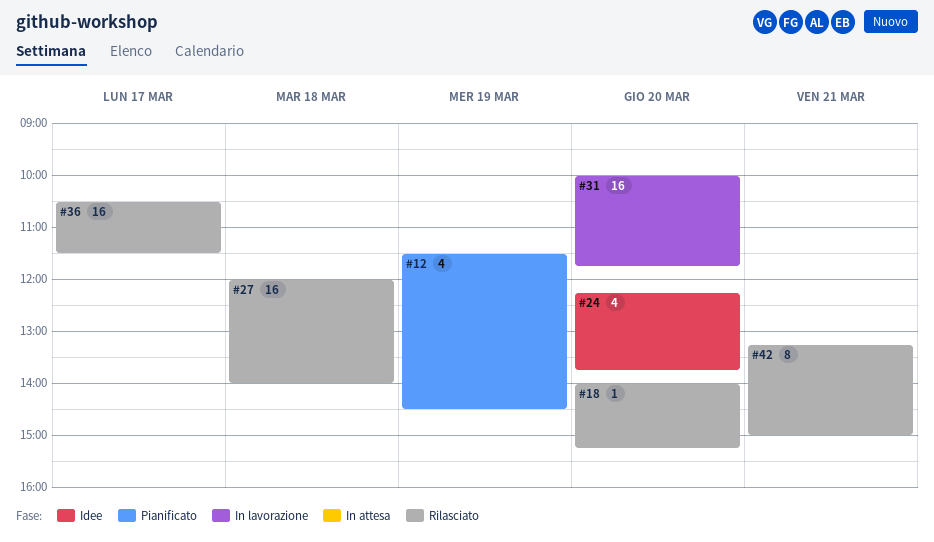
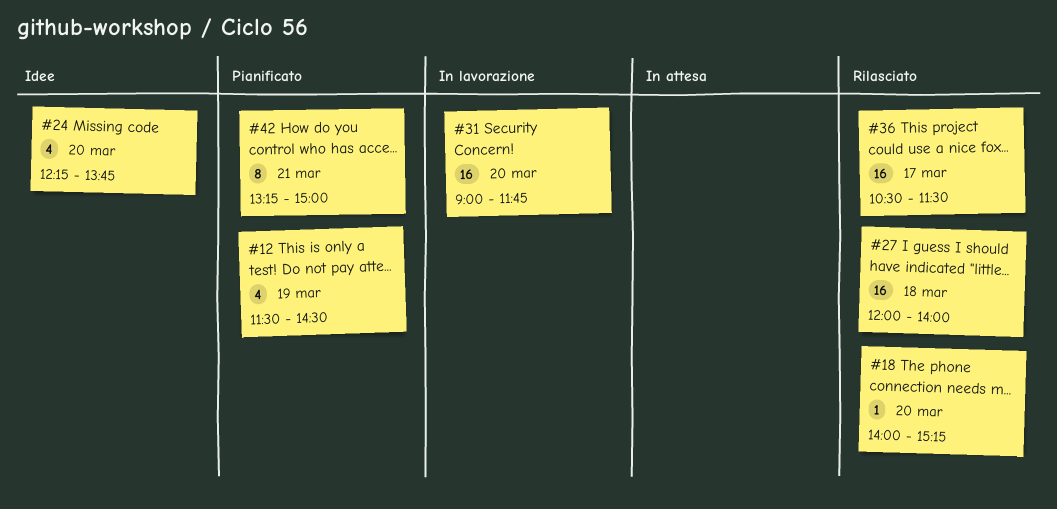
#31, begins: 10:00 -> 09:00
#42, status: Rilasciato -> Pianificato

